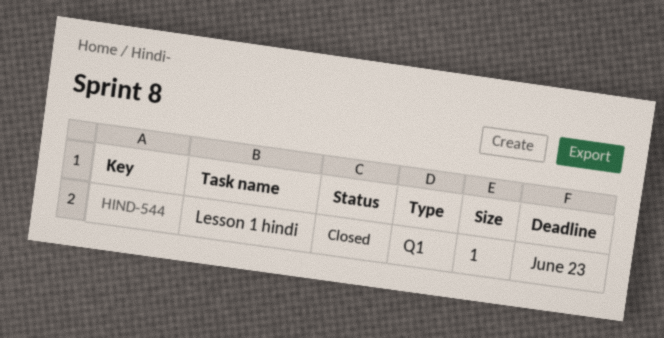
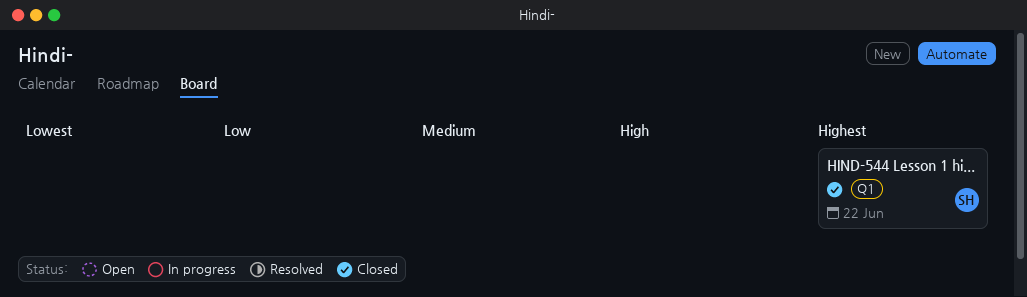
HIND-544, due: Jun 23 -> Jun 22

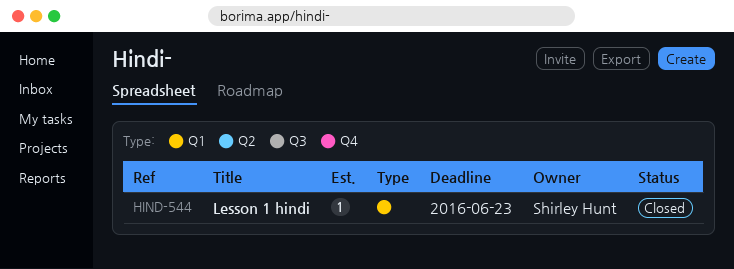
HIND-544, due: Jun 22 -> Jun 23

